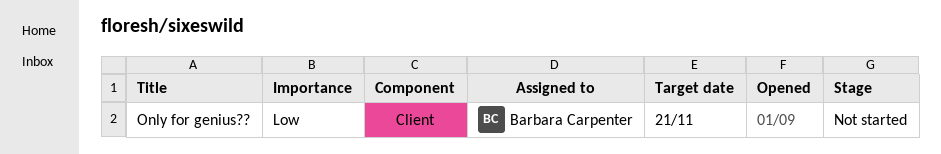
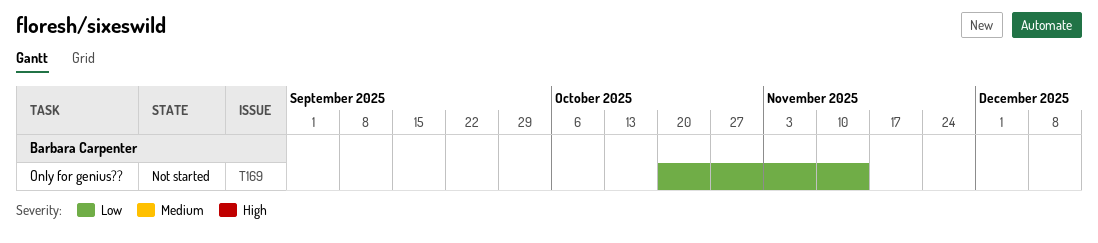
Only for genius??, due: Nov 21 -> Nov 14

